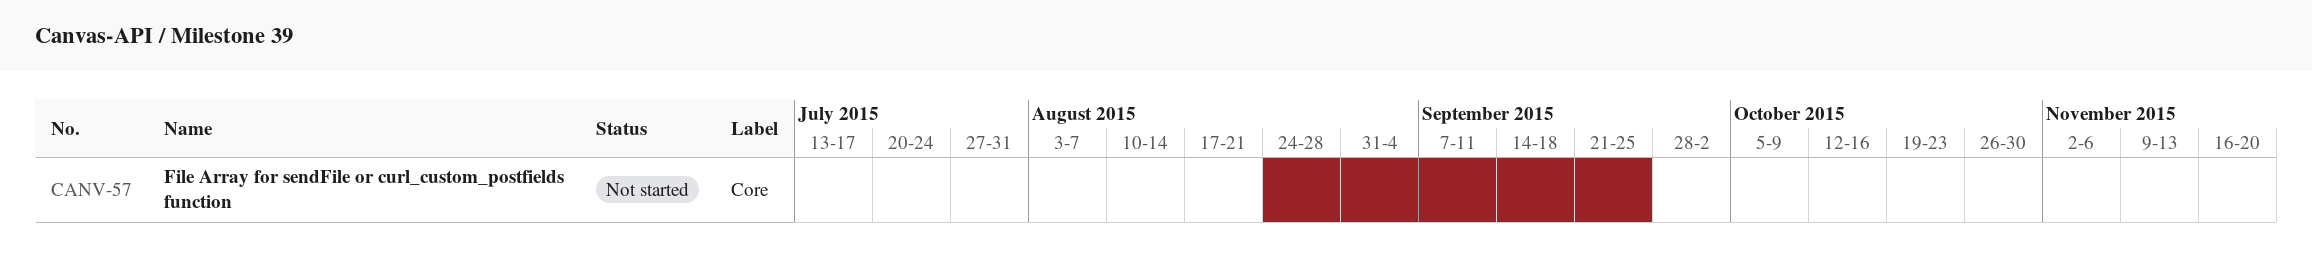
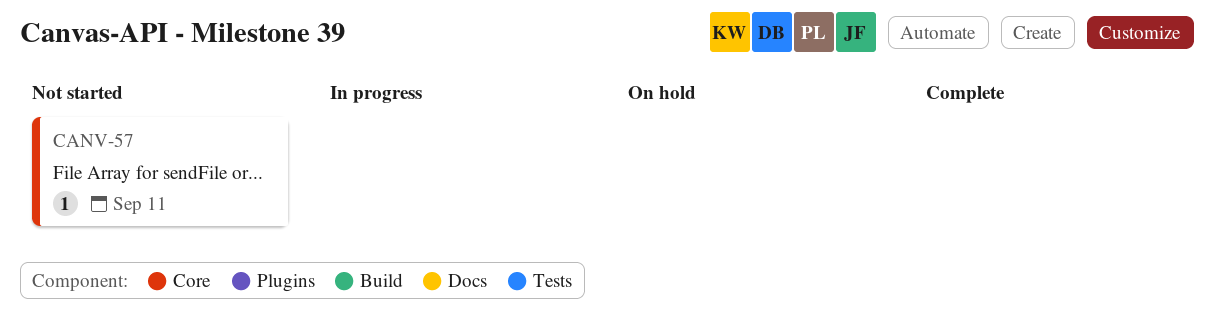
CANV-57, due: Sep 25 -> Sep 11

